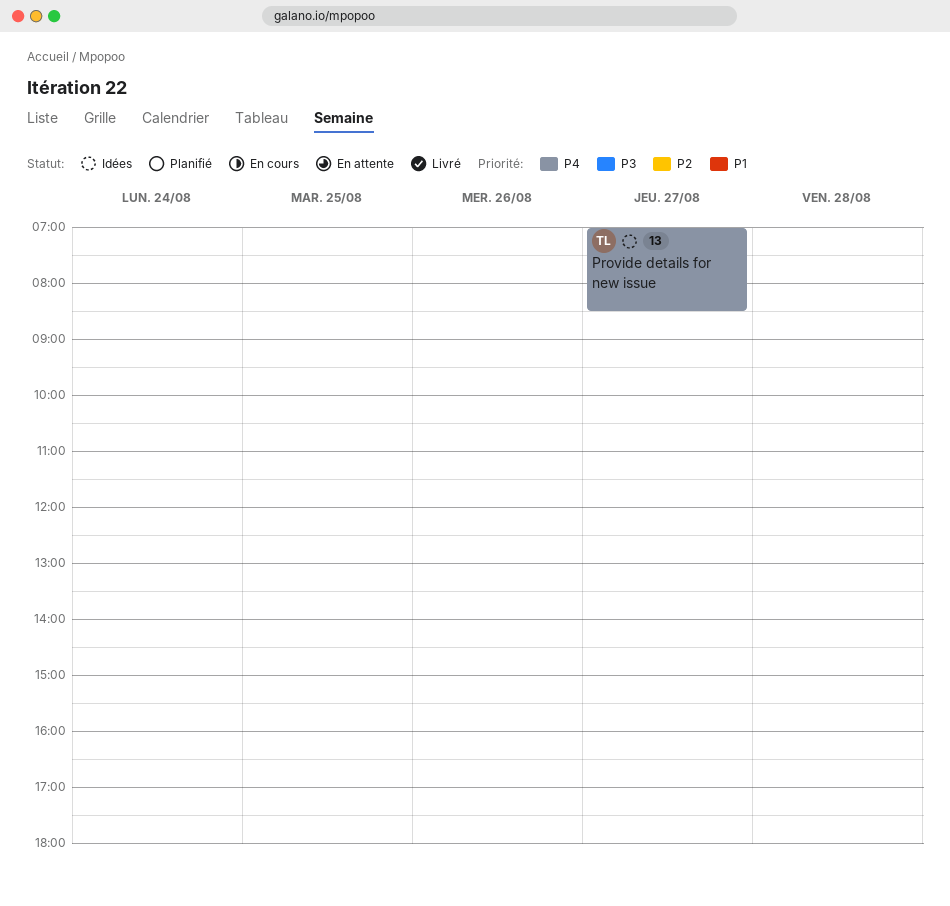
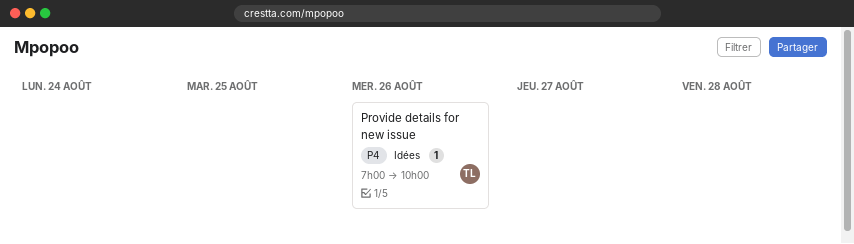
Provide details for new issue, estimate: 13 -> 1
Provide details for new issue, day: Aug 27 -> Aug 26
Provide details for new issue, ends: 08:30 -> 10:00

